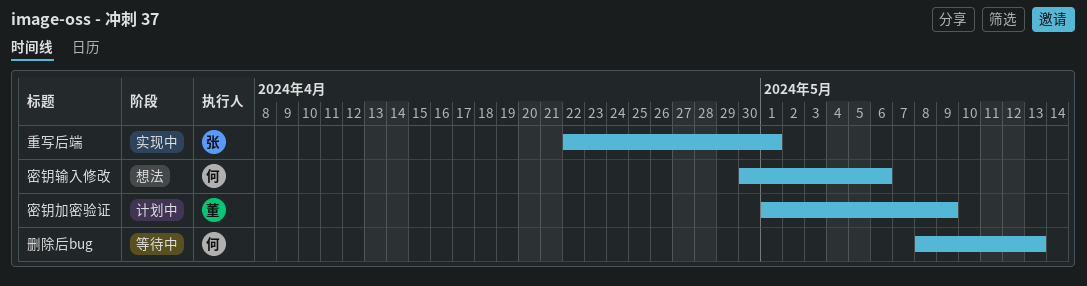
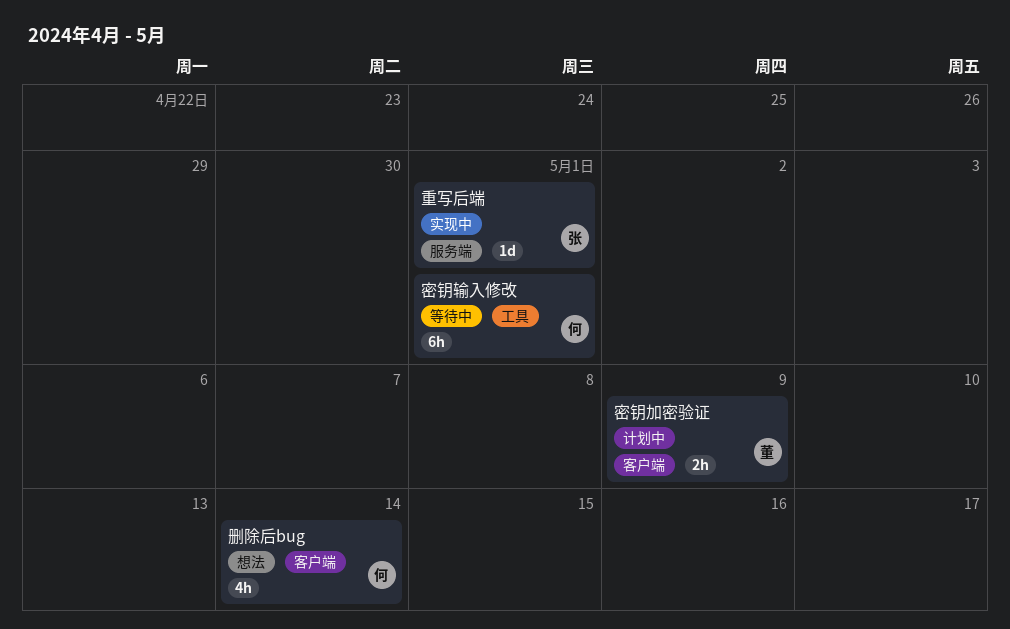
删除后bug, status: 等待中 -> 想法
删除后bug, due: May 13 -> May 14
密钥输入修改, status: 想法 -> 等待中
密钥输入修改, due: May 6 -> May 1

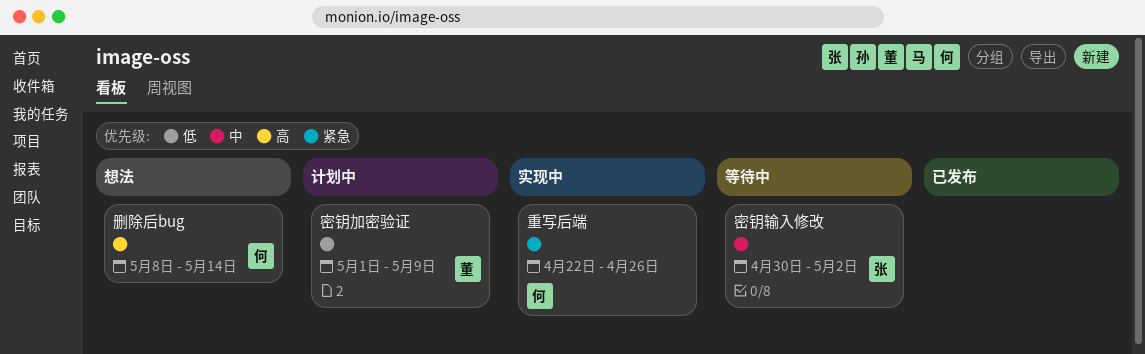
密钥输入修改, owner: 何 -> 张
密钥输入修改, due: May 1 -> May 2
重写后端, owner: 张 -> 何
重写后端, due: May 1 -> Apr 26

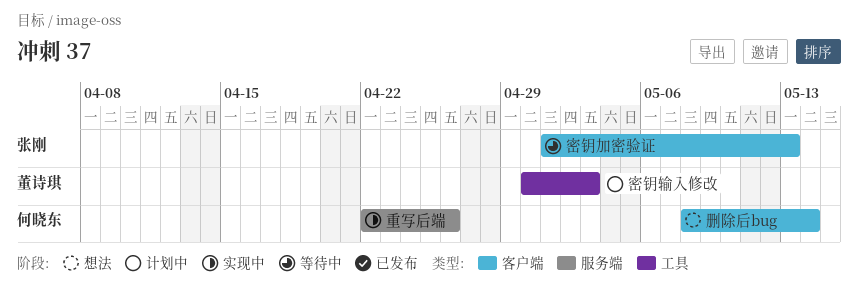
密钥加密验证, status: 计划中 -> 等待中
密钥加密验证, owner: 董诗琪 -> 张刚
密钥加密验证, due: May 9 -> May 13
密钥输入修改, status: 等待中 -> 计划中
密钥输入修改, owner: 张刚 -> 董诗琪
密钥输入修改, due: May 2 -> May 3

